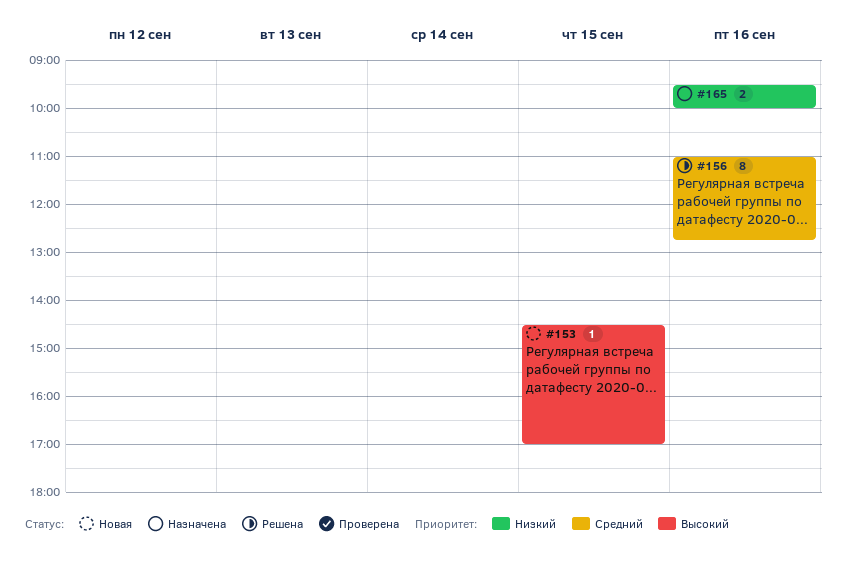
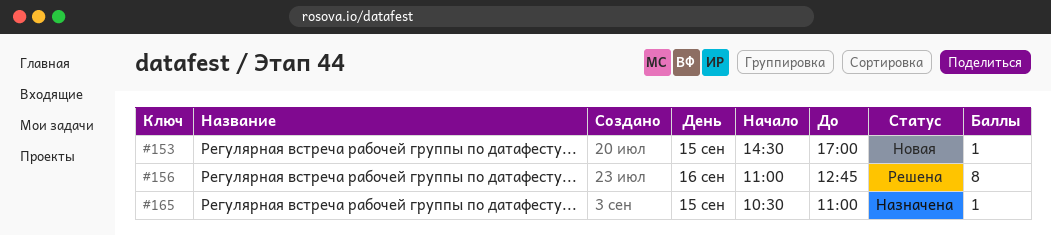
#165, estimate: 2 -> 1
#165, day: Sep 16 -> Sep 15
#165, begins: 09:30 -> 10:30
#165, ends: 10:00 -> 11:00

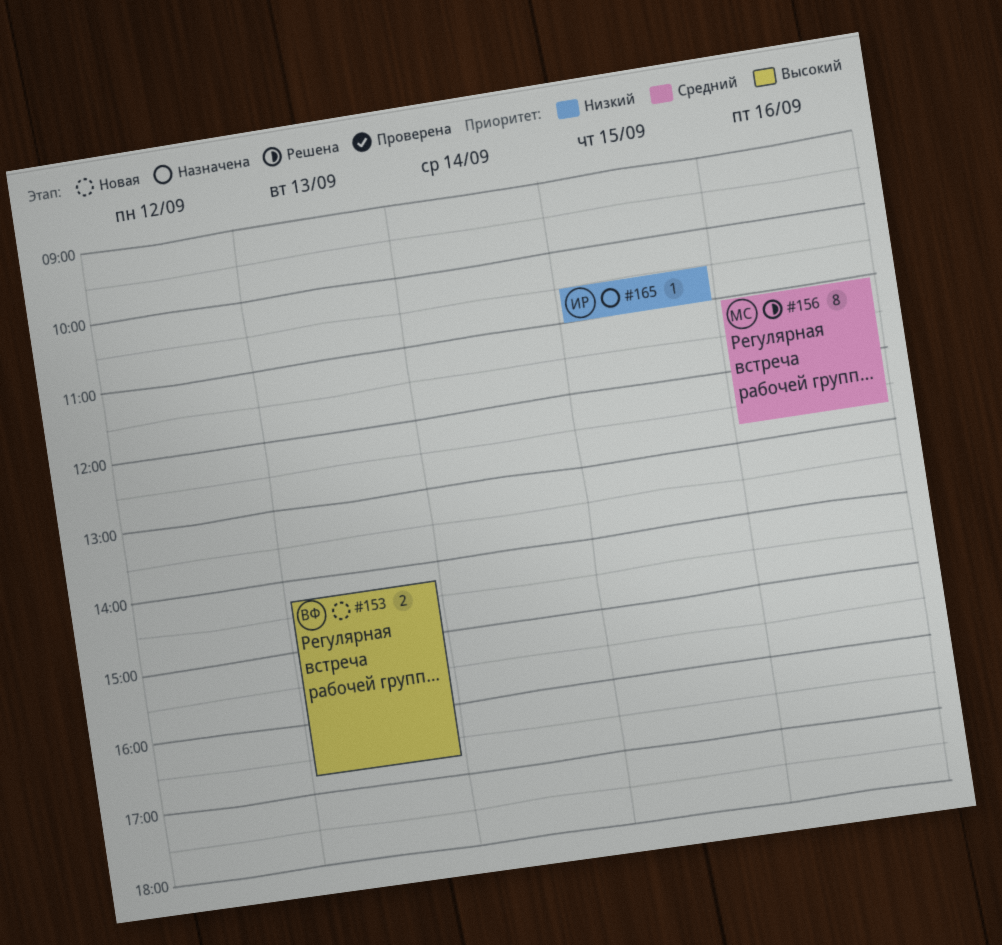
#153, estimate: 1 -> 2
#153, day: Sep 15 -> Sep 13
#153, begins: 14:30 -> 14:15
#153, ends: 17:00 -> 16:45

